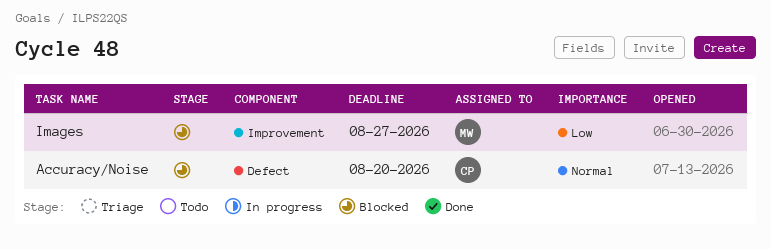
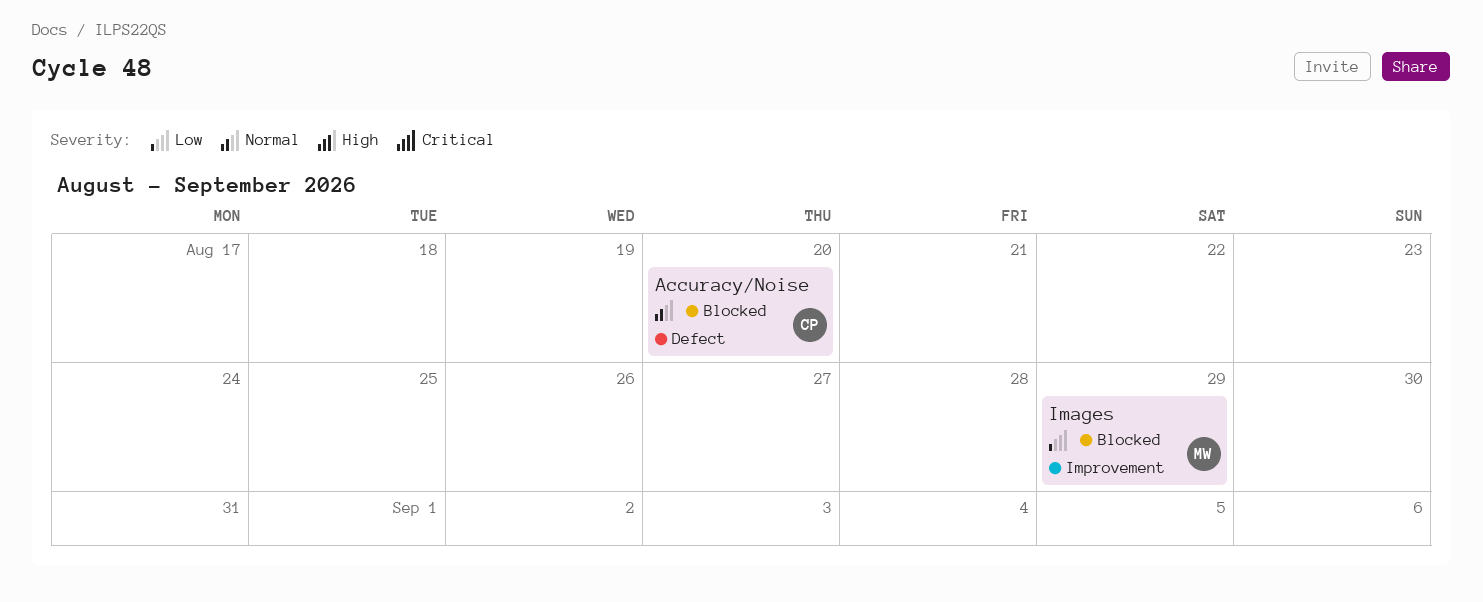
Images, due: Aug 27 -> Aug 29

